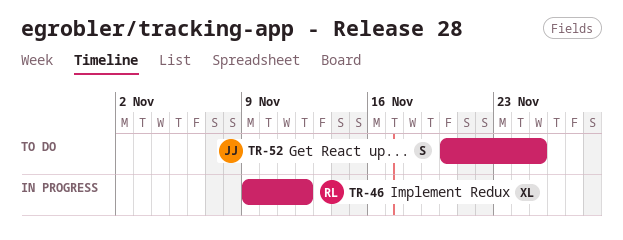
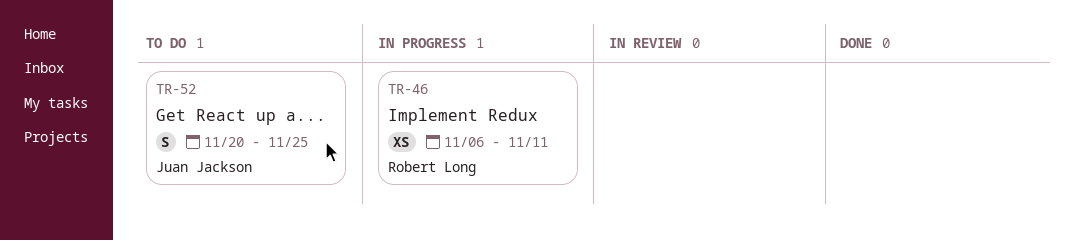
TR-46, estimate: XL -> XS
TR-46, start: Nov 9 -> Nov 6
TR-46, due: Nov 12 -> Nov 11

